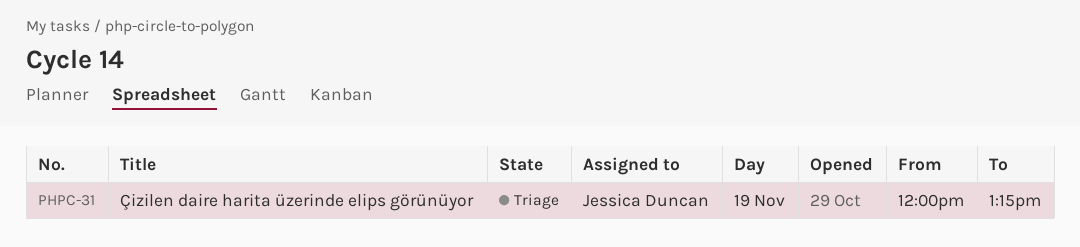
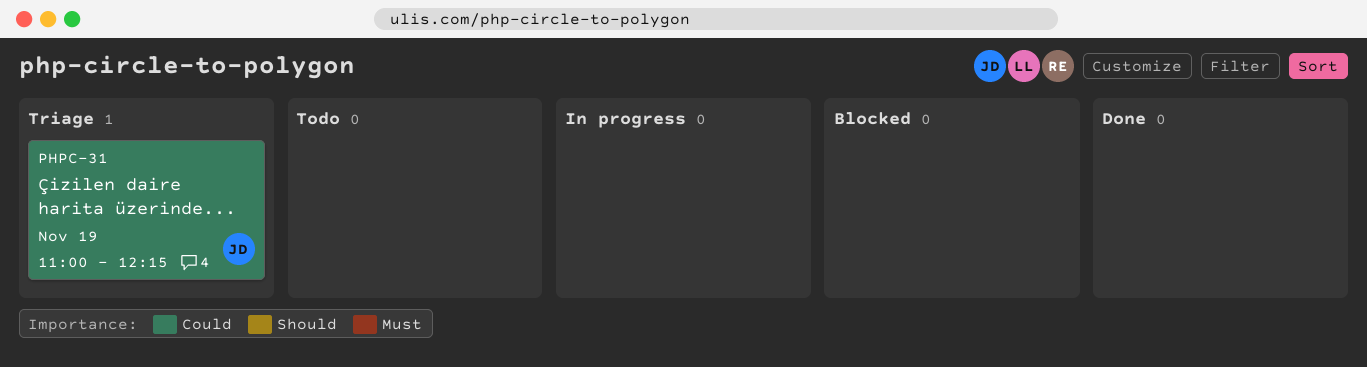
PHPC-31, begins: 12:00 -> 11:00
PHPC-31, ends: 13:15 -> 12:15

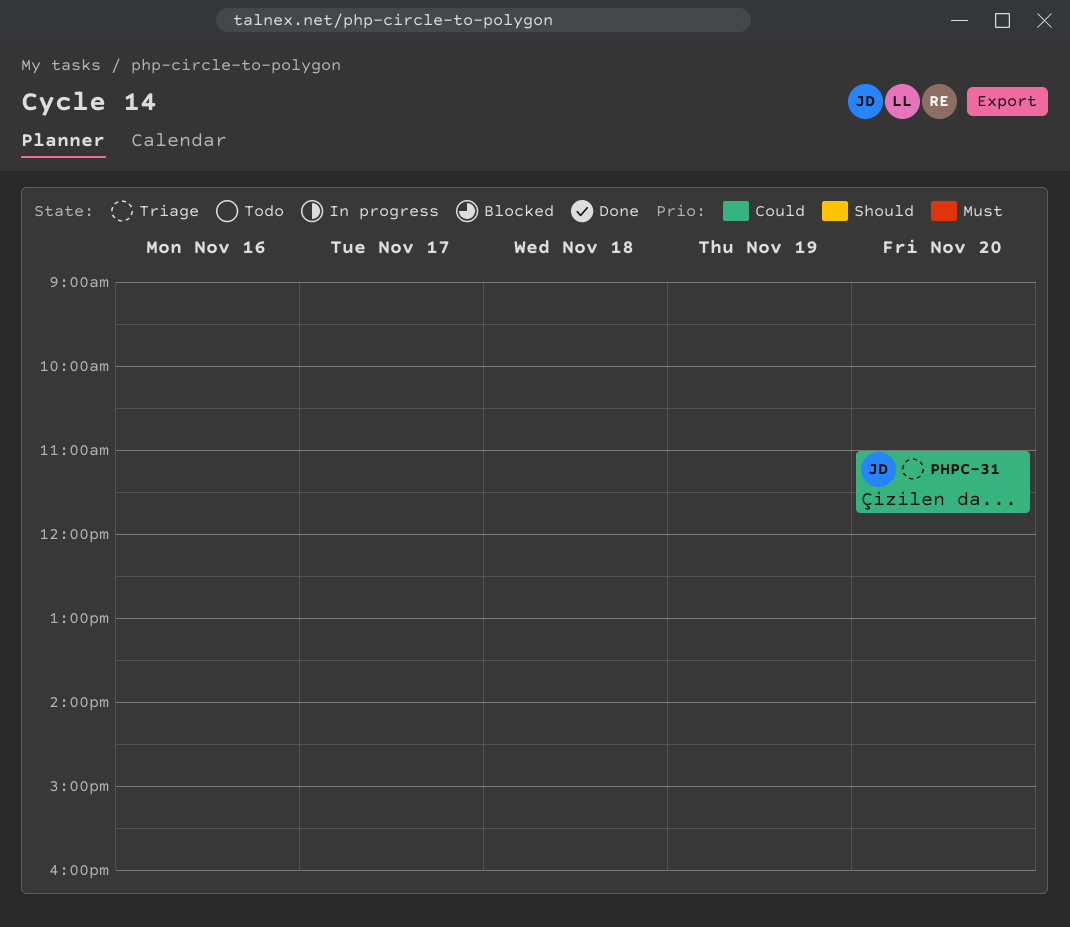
PHPC-31, day: Nov 19 -> Nov 20
PHPC-31, ends: 12:15 -> 11:45

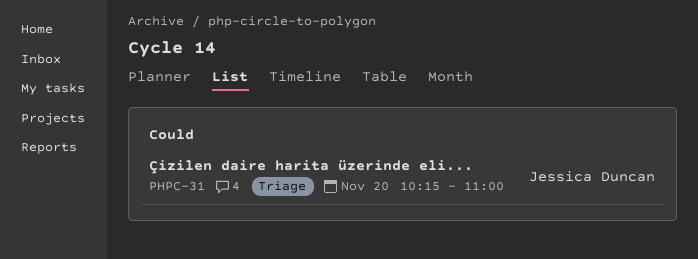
PHPC-31, begins: 11:00 -> 10:15
PHPC-31, ends: 11:45 -> 11:00

